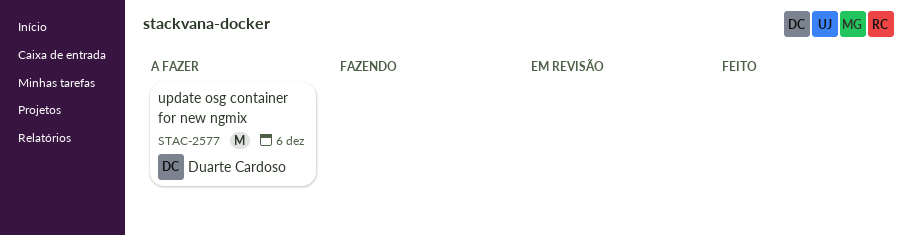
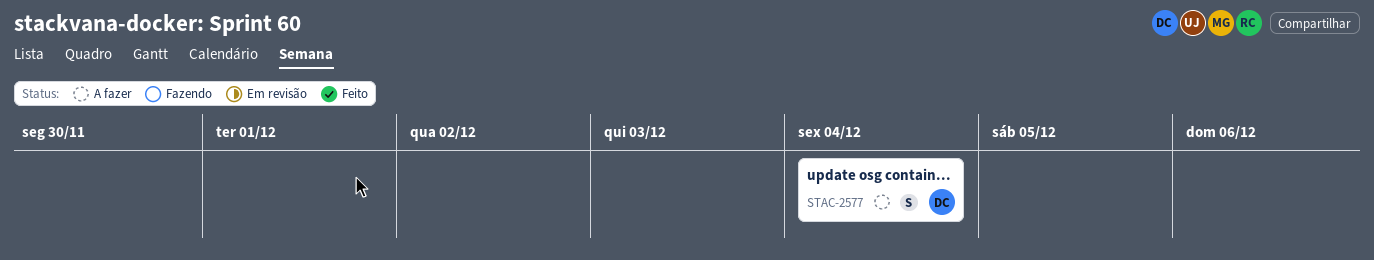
STAC-2577, estimate: M -> S
STAC-2577, due: Dec 6 -> Dec 4

